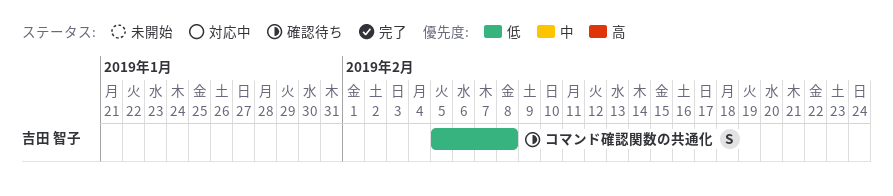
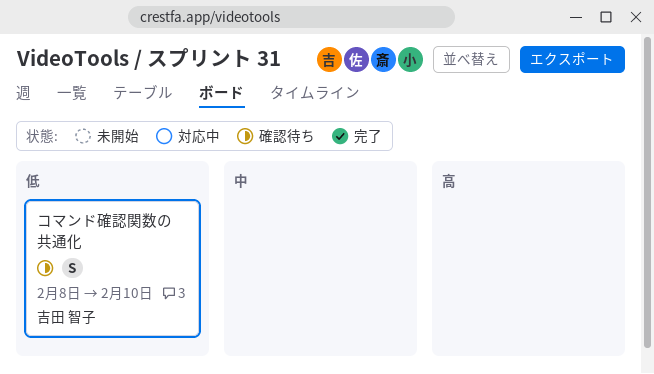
コマンド確認関数の共通化, start: Feb 5 -> Feb 8
コマンド確認関数の共通化, due: Feb 8 -> Feb 10

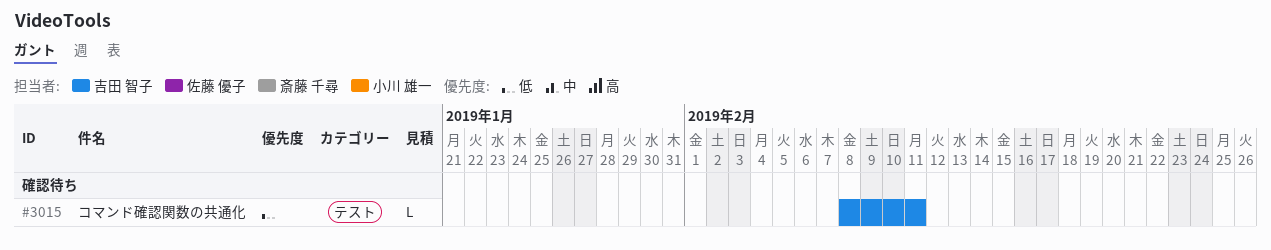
コマンド確認関数の共通化, estimate: S -> L
コマンド確認関数の共通化, due: Feb 10 -> Feb 11

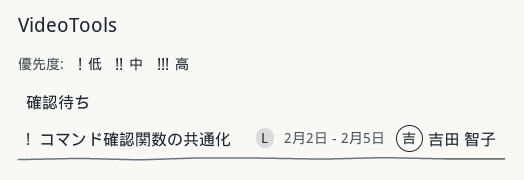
コマンド確認関数の共通化, start: Feb 8 -> Feb 2
コマンド確認関数の共通化, due: Feb 11 -> Feb 5

